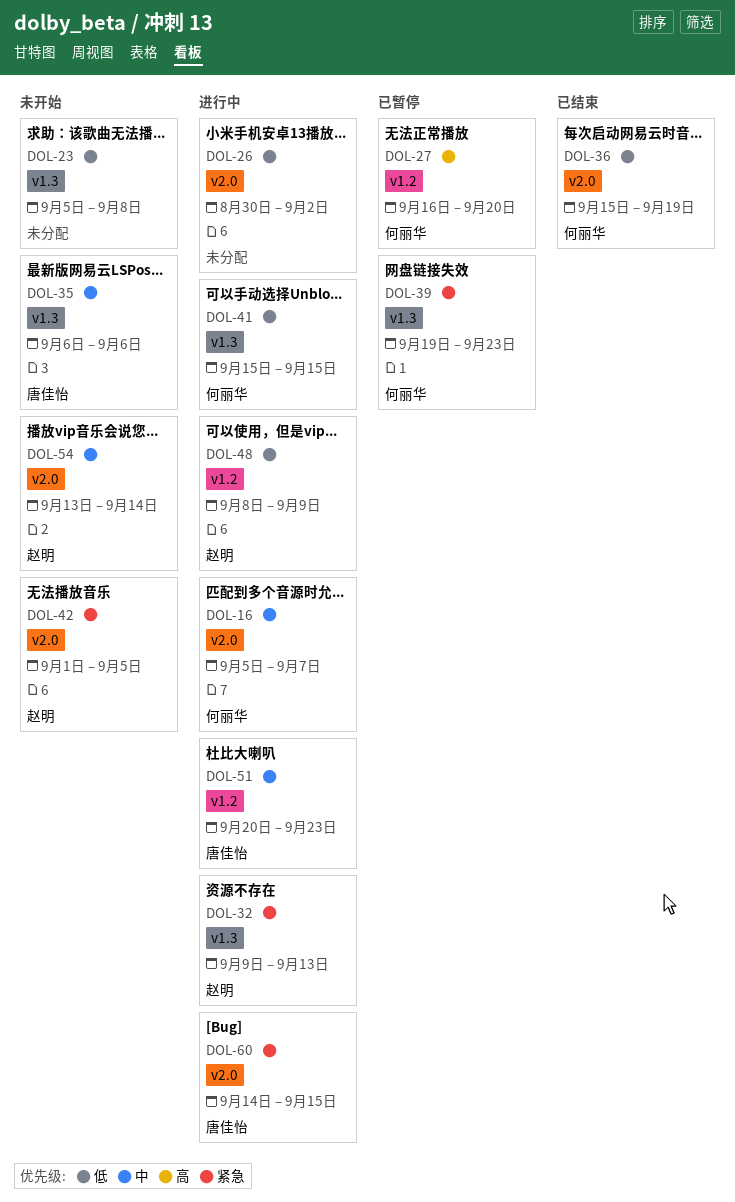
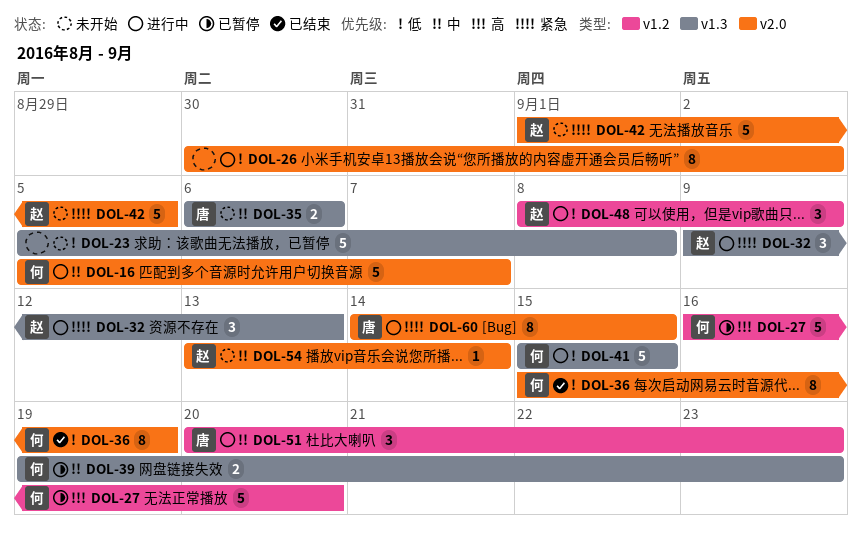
DOL-39, priority: 紧急 -> 中

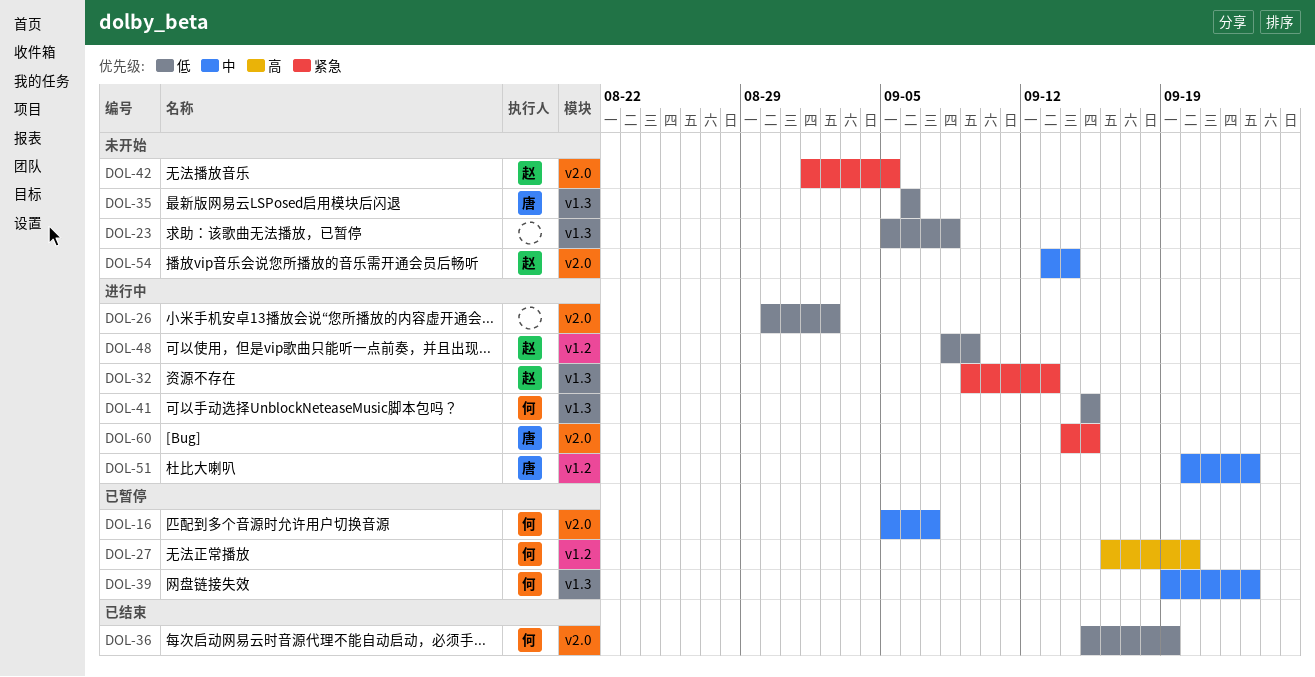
DOL-16, status: 进行中 -> 已暂停
DOL-35, priority: 中 -> 低

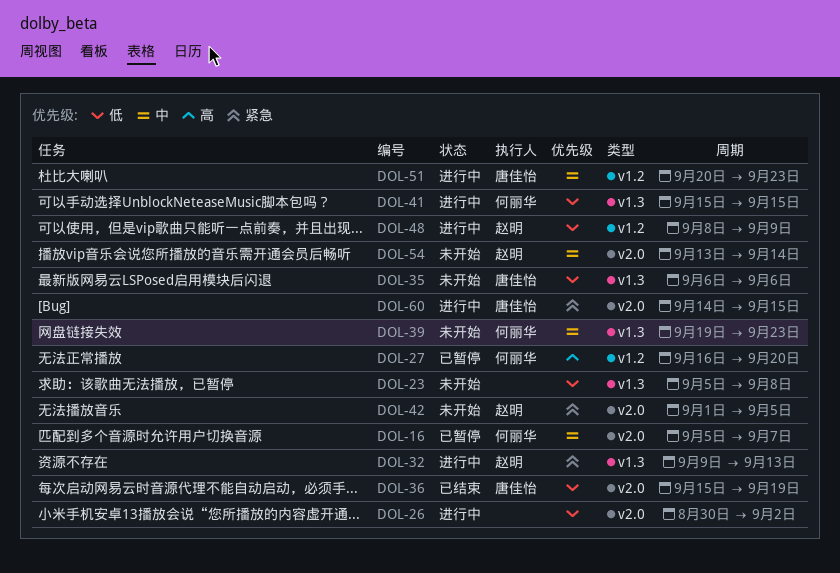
DOL-36, owner: 何丽华 -> 唐佳怡
DOL-39, status: 已暂停 -> 未开始

